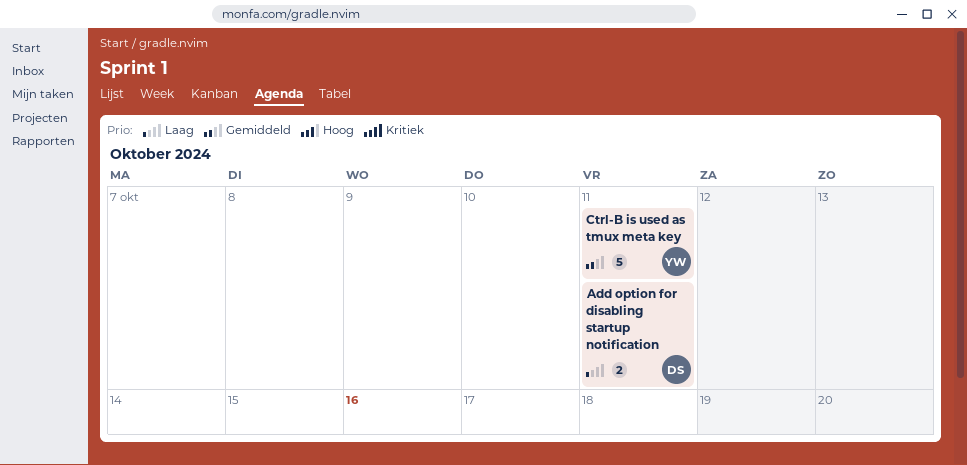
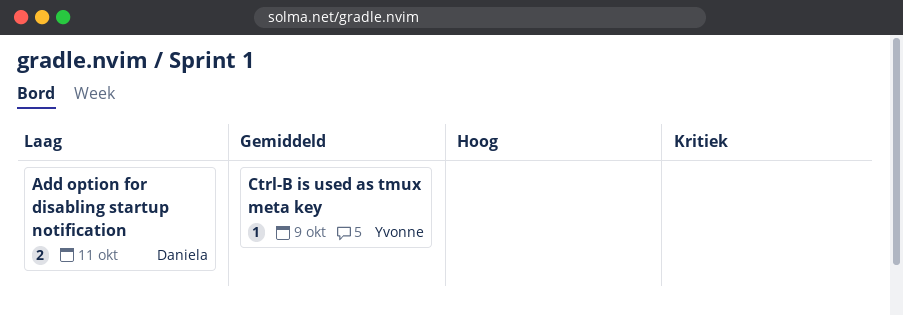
Ctrl-B is used as tmux meta key, estimate: 5 -> 1
Ctrl-B is used as tmux meta key, due: Oct 11 -> Oct 9

